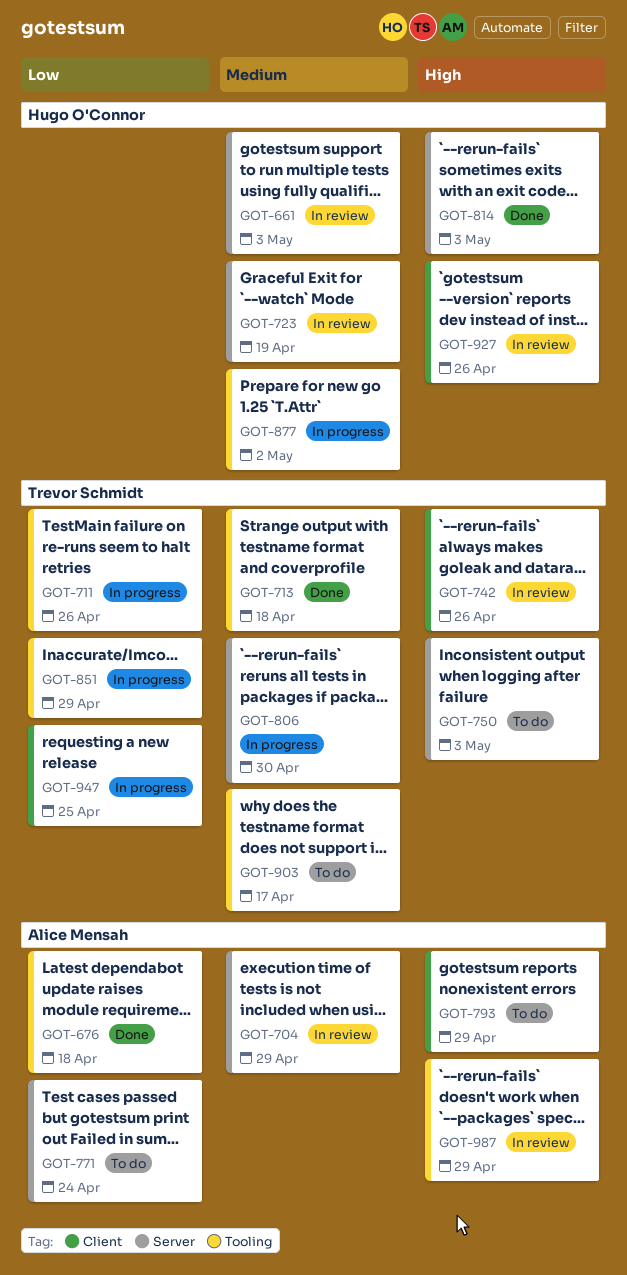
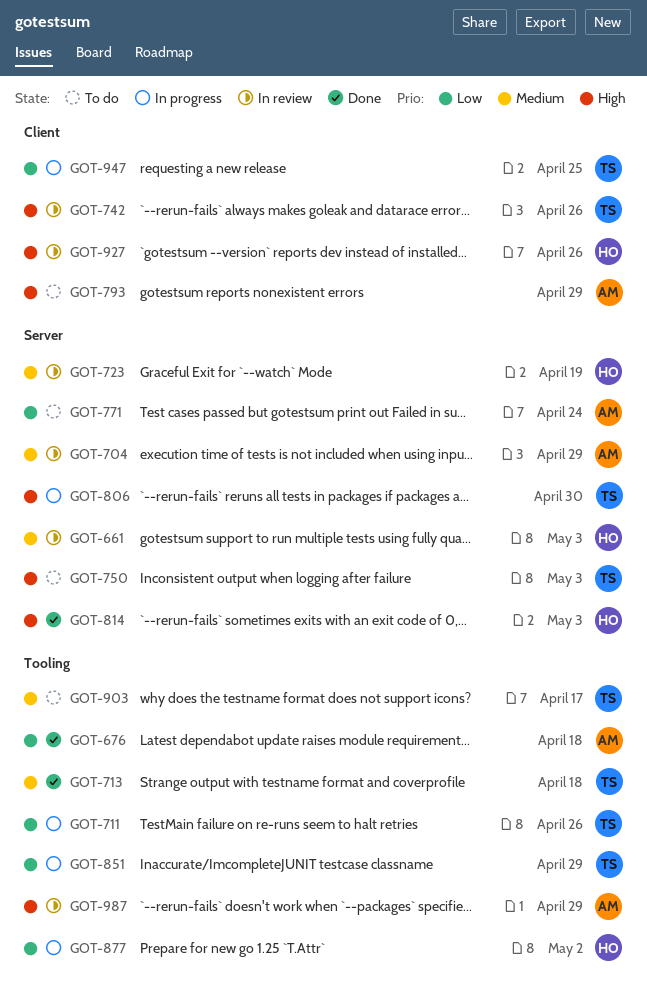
GOT-806, priority: Medium -> High
GOT-877, priority: Medium -> Low

